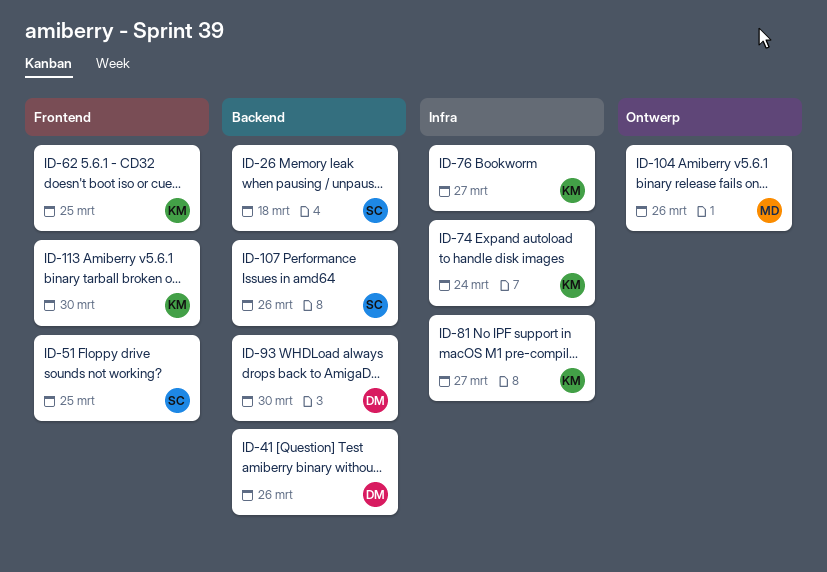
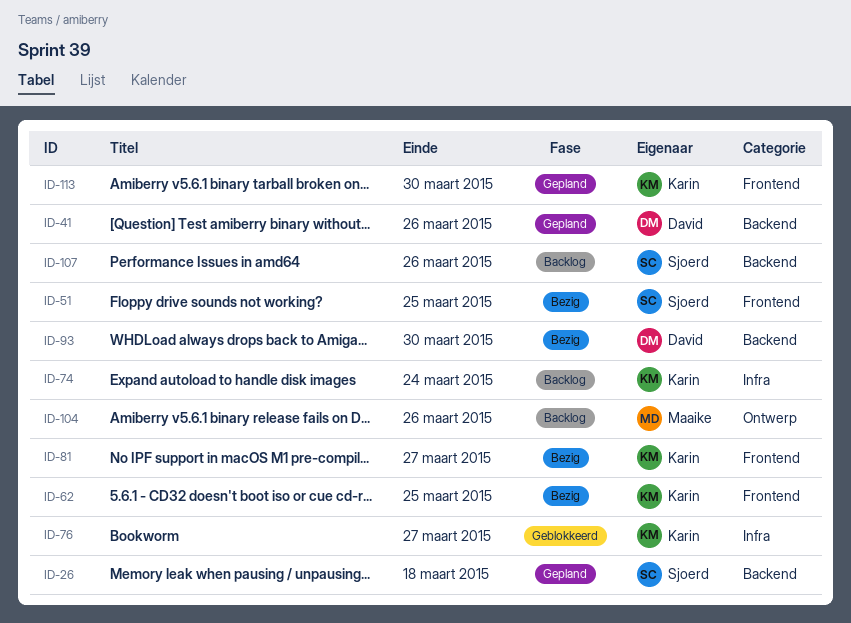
ID-81, label: Infra -> Frontend

